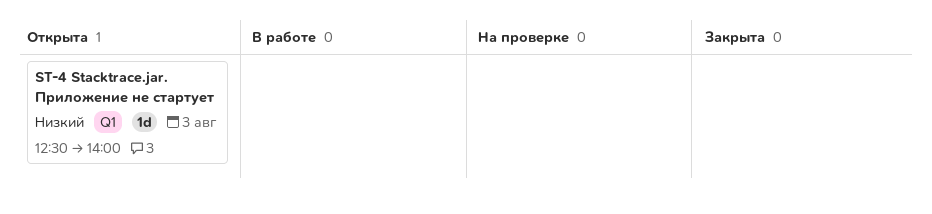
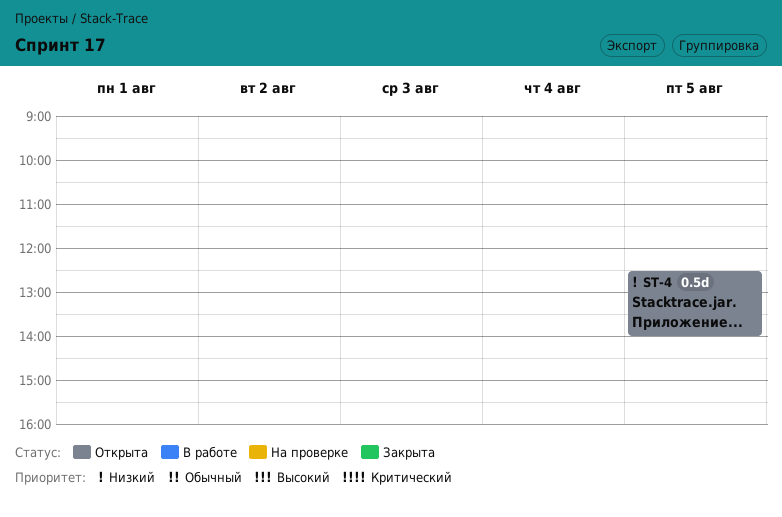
ST-4, estimate: 1d -> 0.5d
ST-4, day: Aug 3 -> Aug 5

